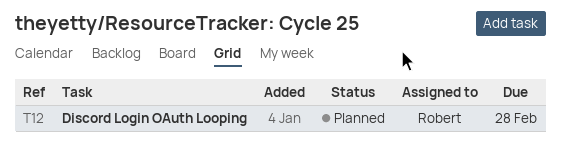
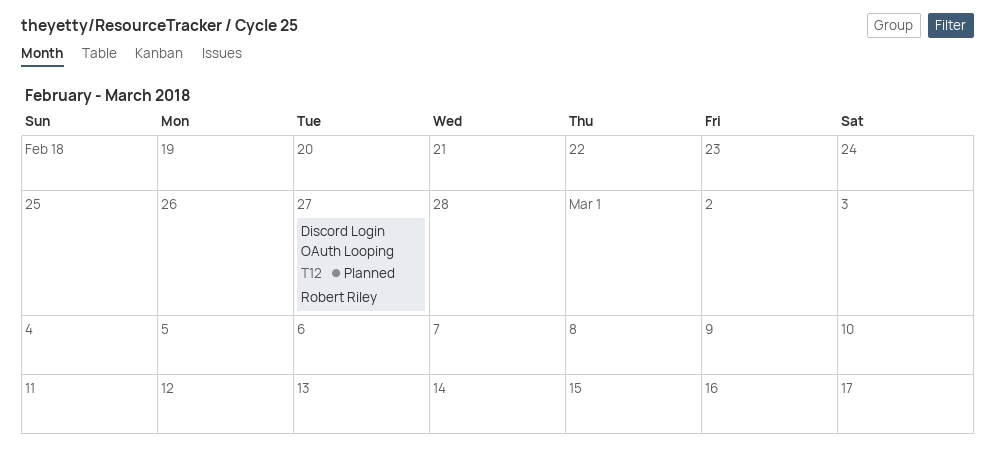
T12, due: Feb 28 -> Feb 27

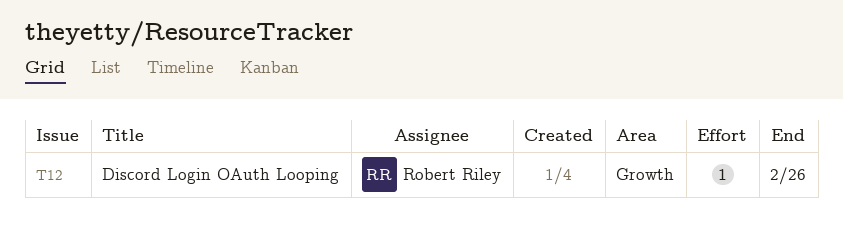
T12, due: Feb 27 -> Feb 26

